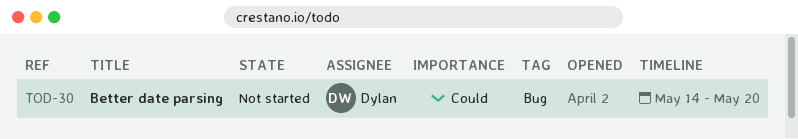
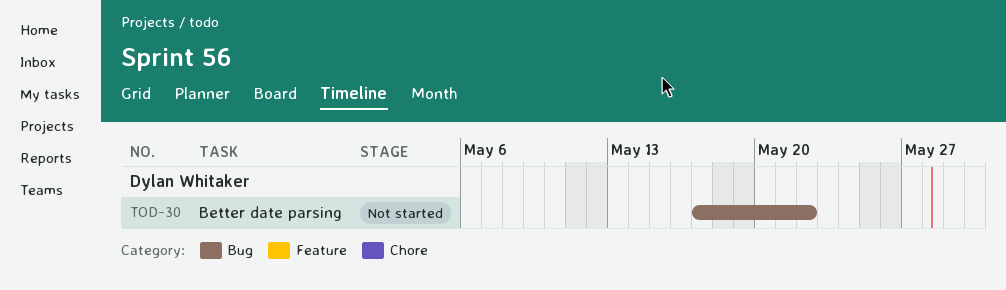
TOD-30, start: May 14 -> May 17
TOD-30, due: May 20 -> May 22

